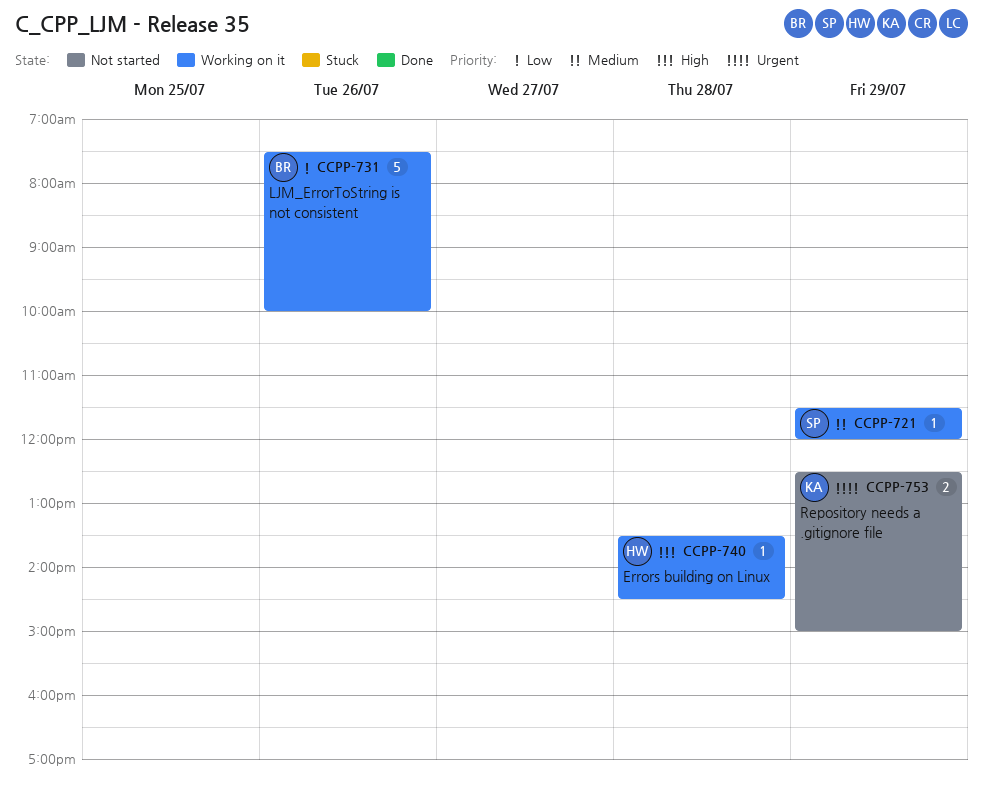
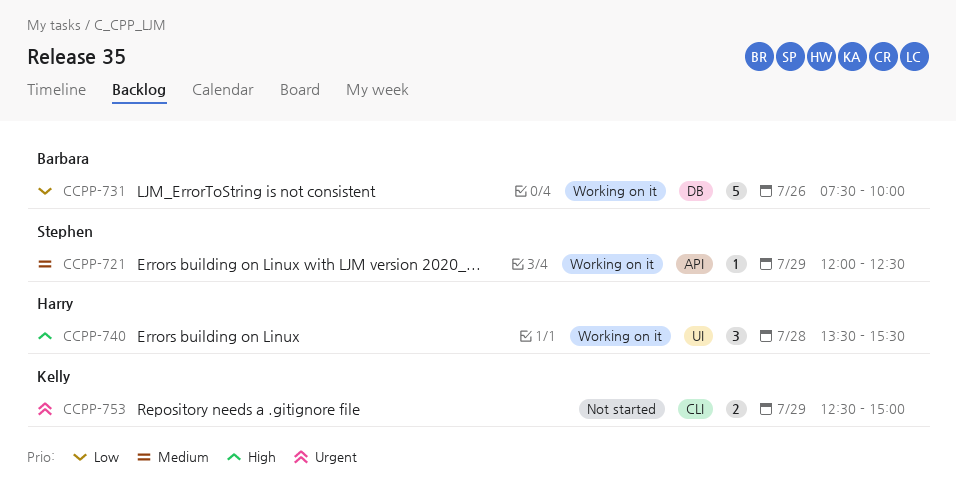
CCPP-721, begins: 11:30 -> 12:00
CCPP-721, ends: 12:00 -> 12:30
CCPP-740, estimate: 1 -> 3
CCPP-740, ends: 14:30 -> 15:30

